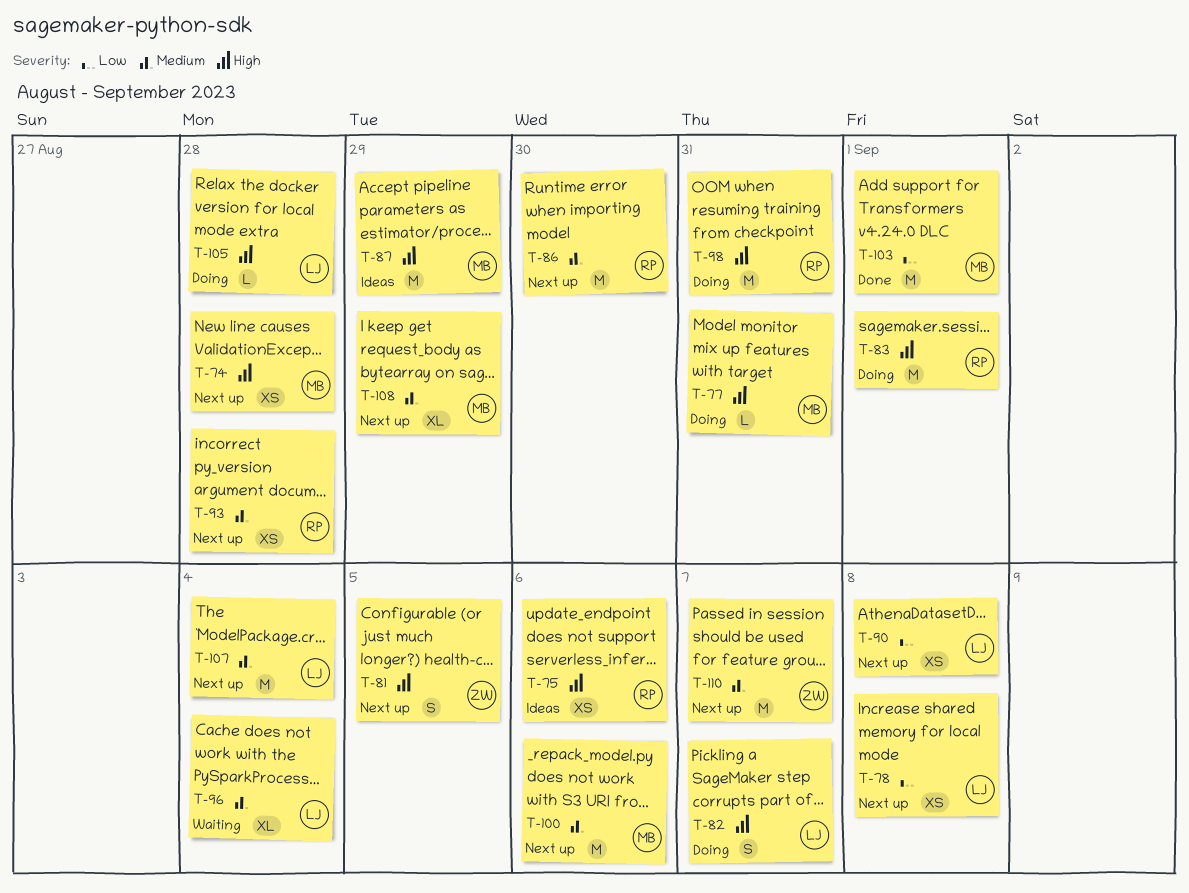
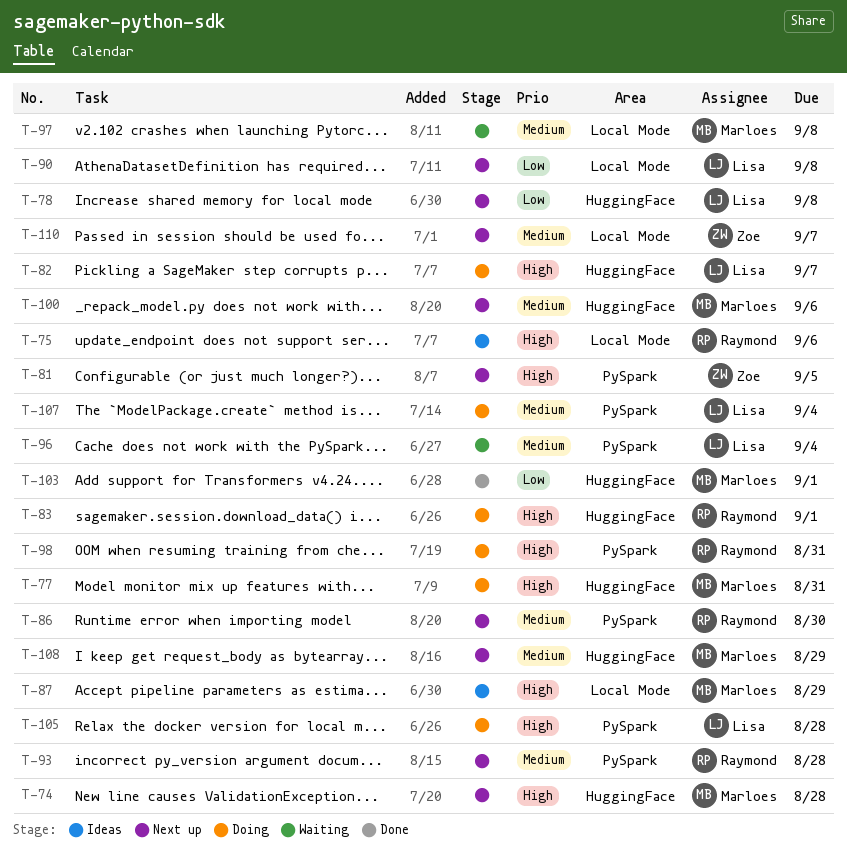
T-97: none -> present
T-107, status: Next up -> Doing

